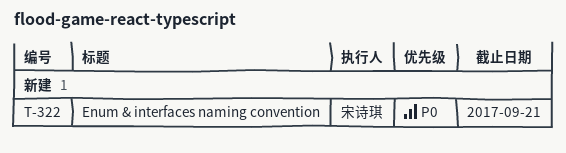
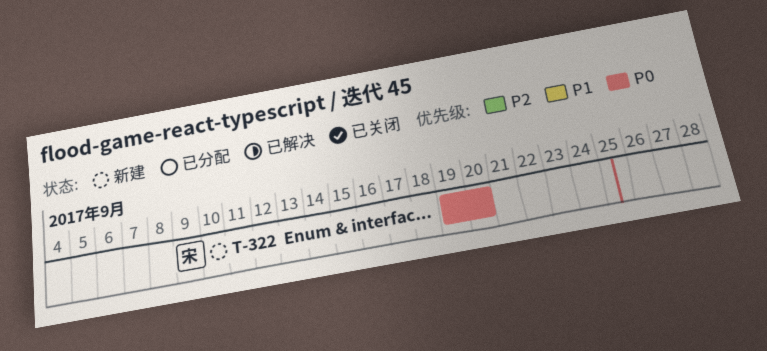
T-322, due: Sep 21 -> Sep 20

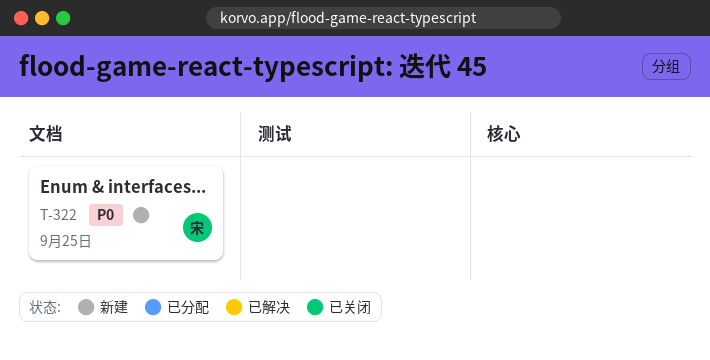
T-322, due: Sep 20 -> Sep 25

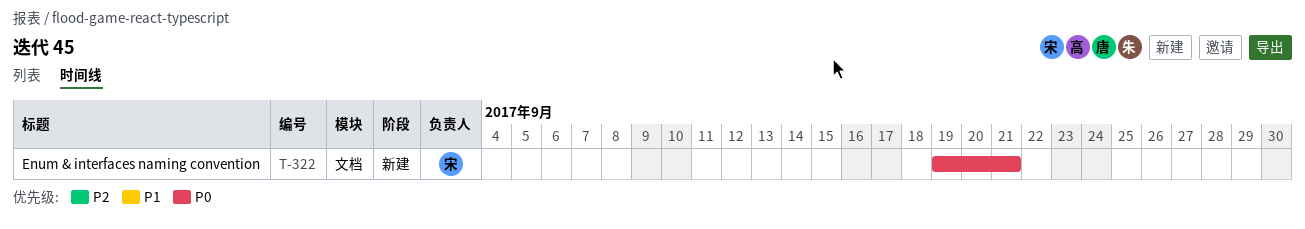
T-322, due: Sep 25 -> Sep 21

